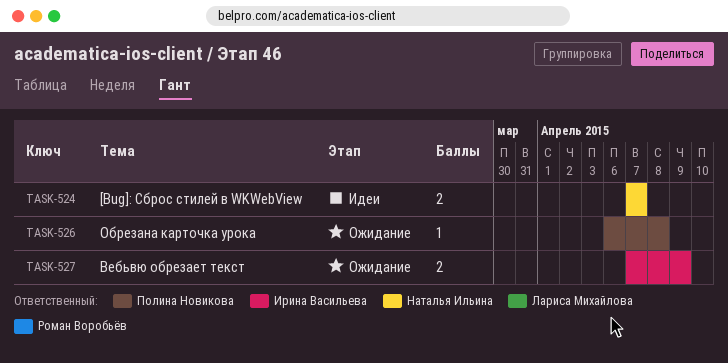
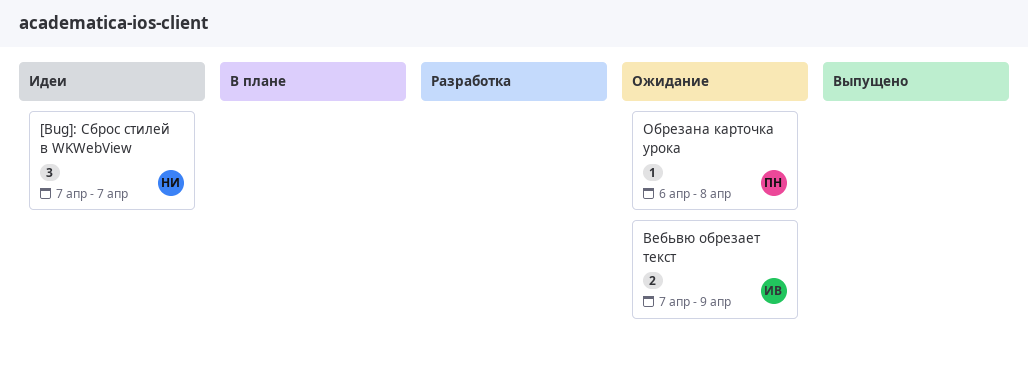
[Bug]: Сброс стилей в WKWebView, estimate: 2 -> 3

